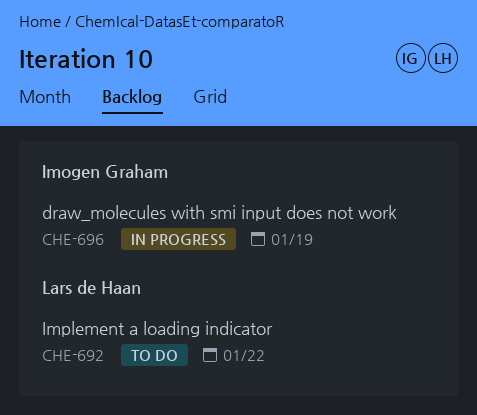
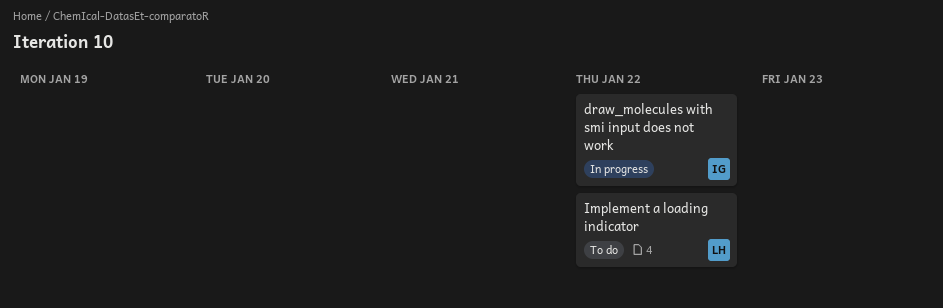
draw_molecules with smi input does not work, due: Jan 19 -> Jan 22

